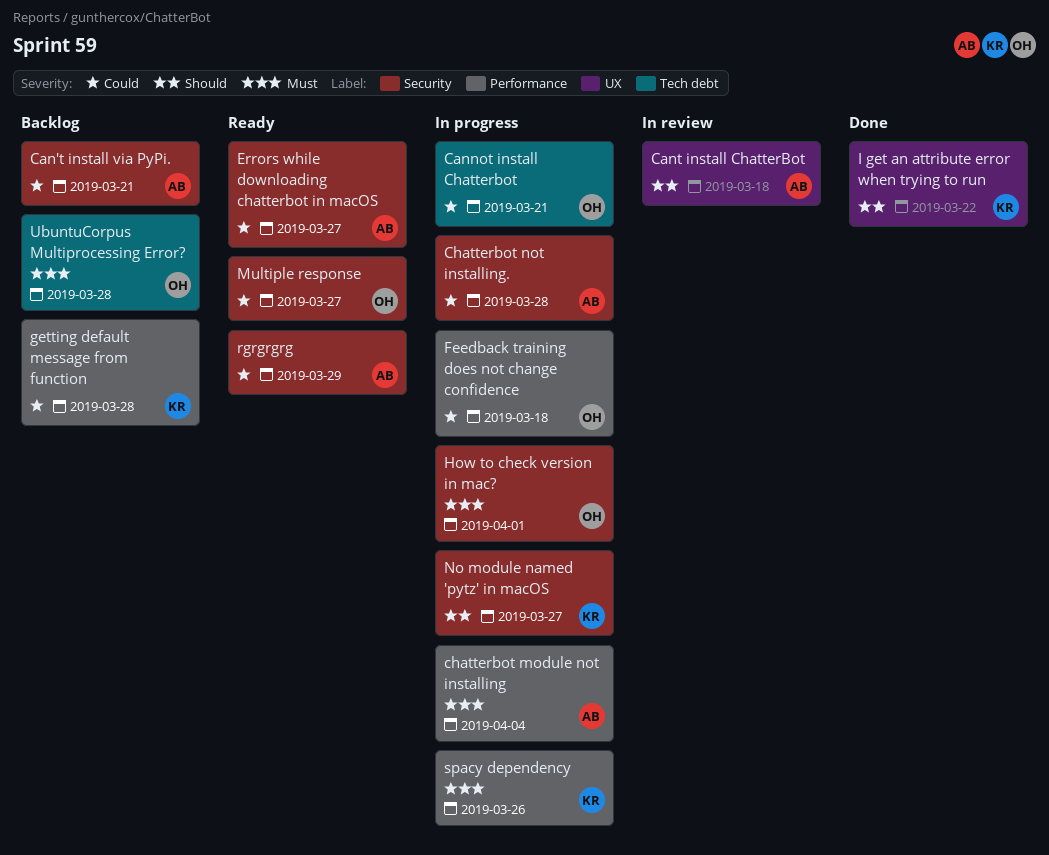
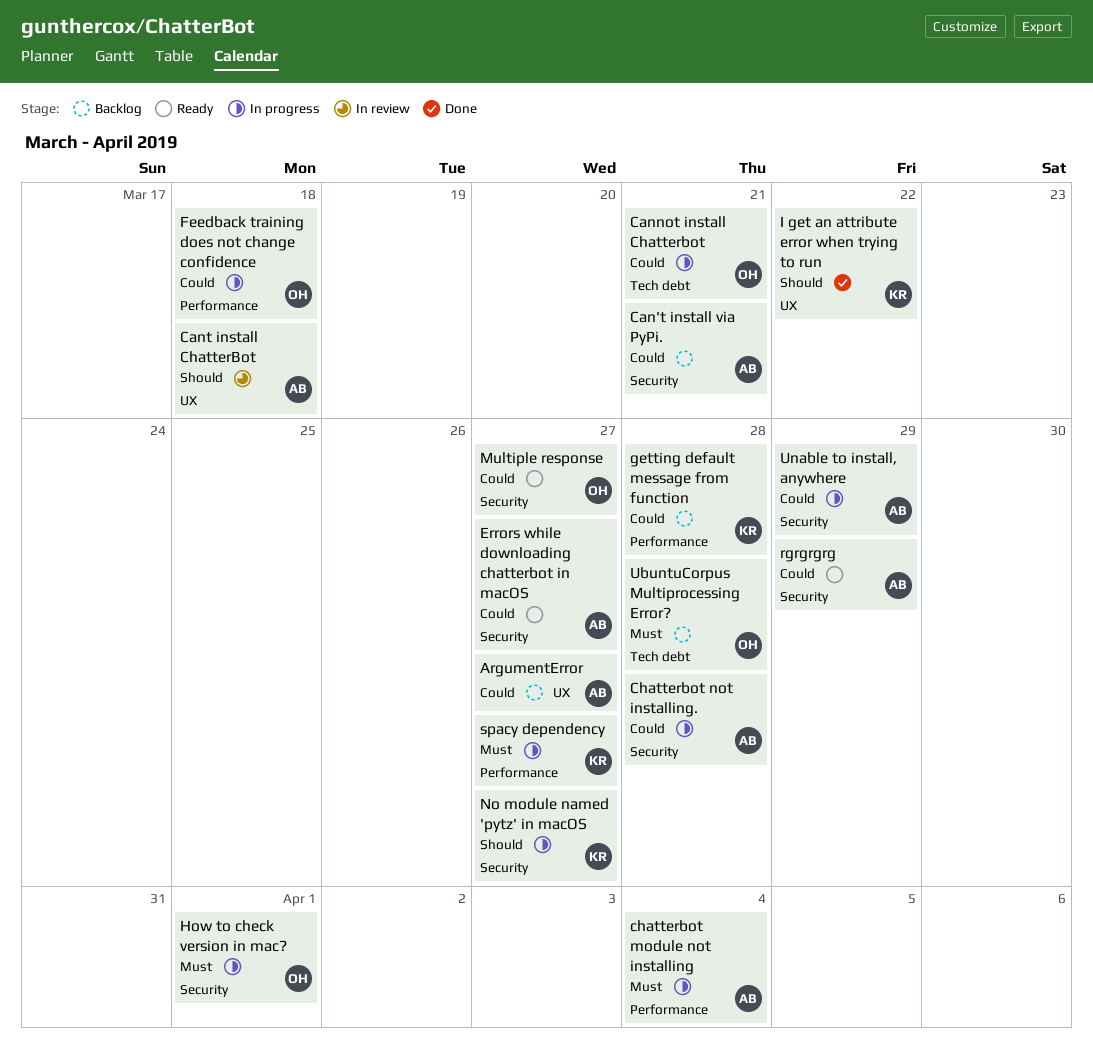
ArgumentError: none -> present
spacy dependency, due: Mar 26 -> Mar 27
Unable to install, anywhere: none -> present

